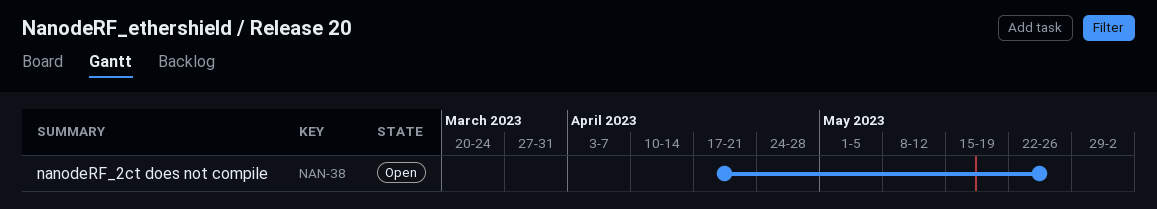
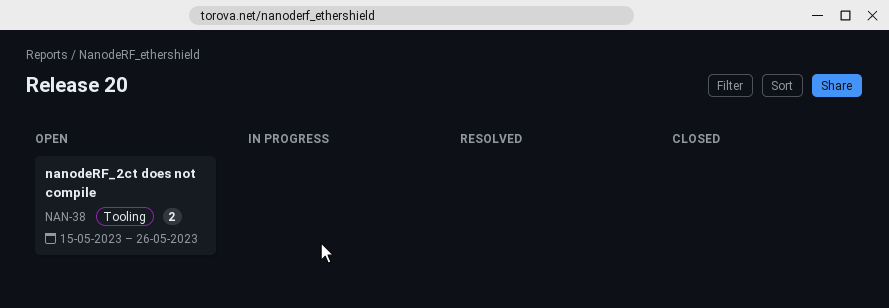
NAN-38, start: Apr 17 -> May 15

